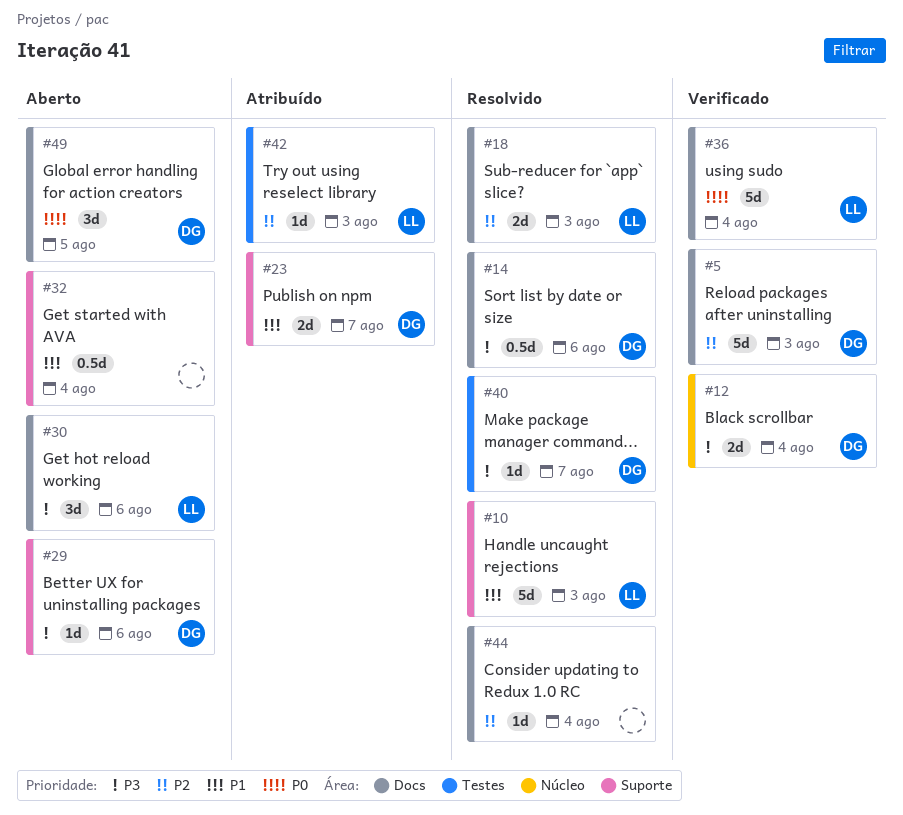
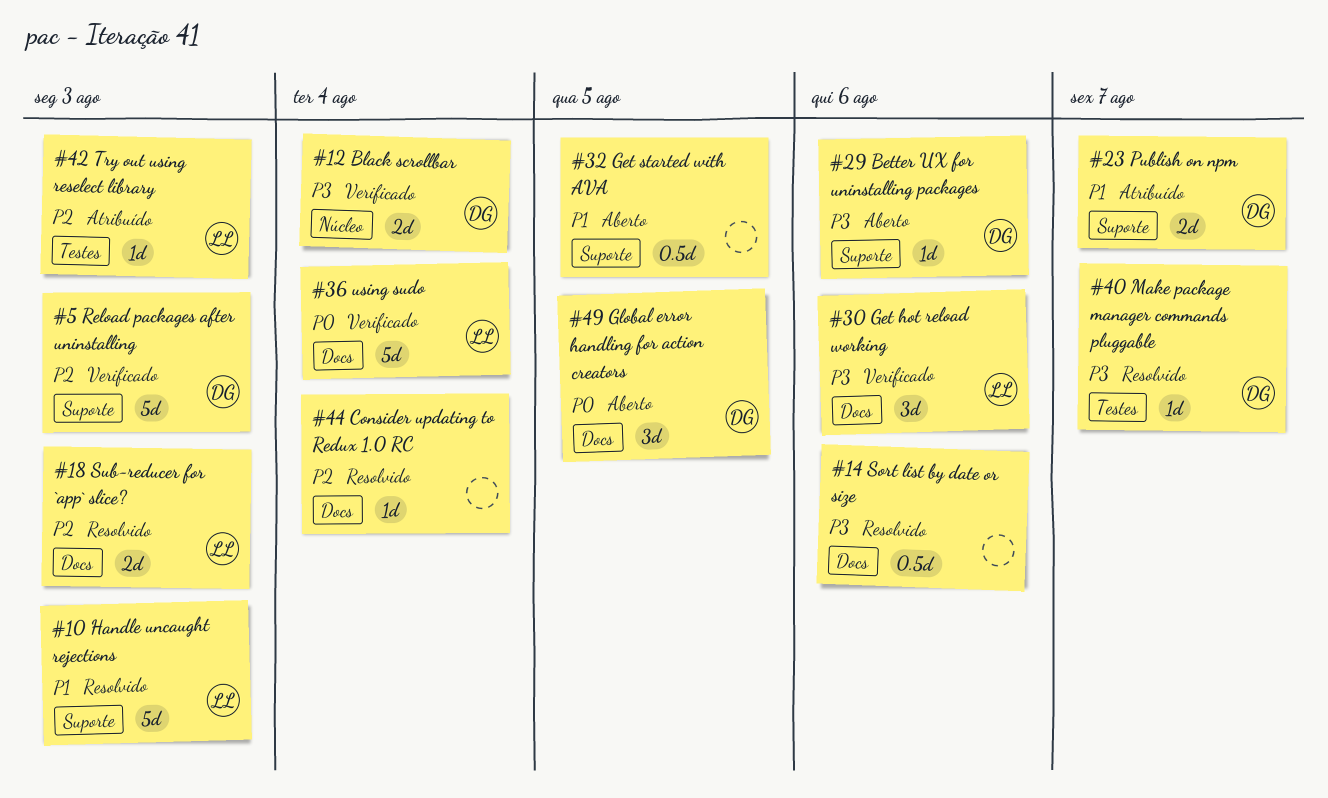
#5, label: Docs -> Suporte
#14, owner: DG -> none
#30, status: Aberto -> Verificado
#32, due: Aug 4 -> Aug 5

